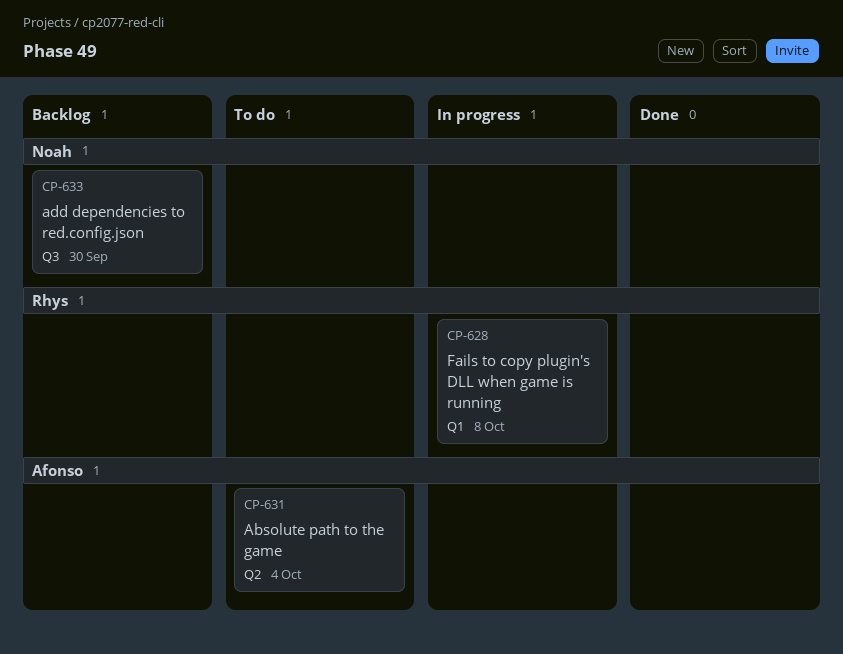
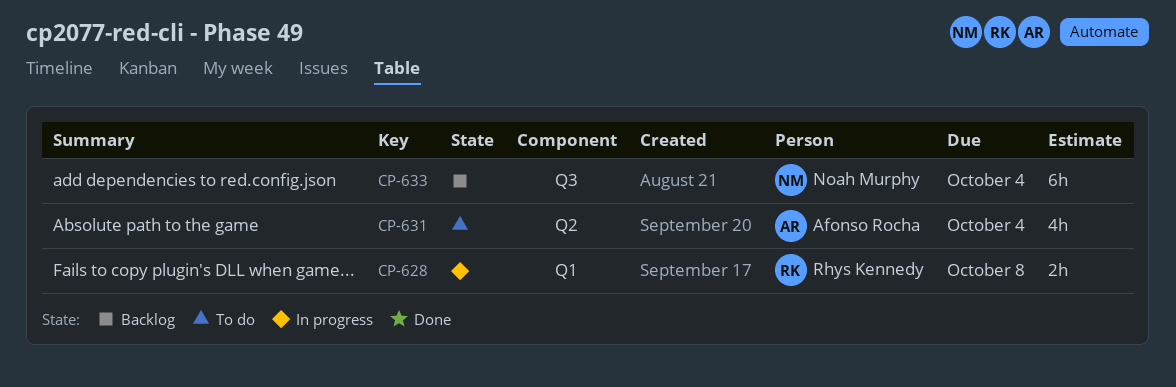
CP-633, due: Sep 30 -> Oct 4

